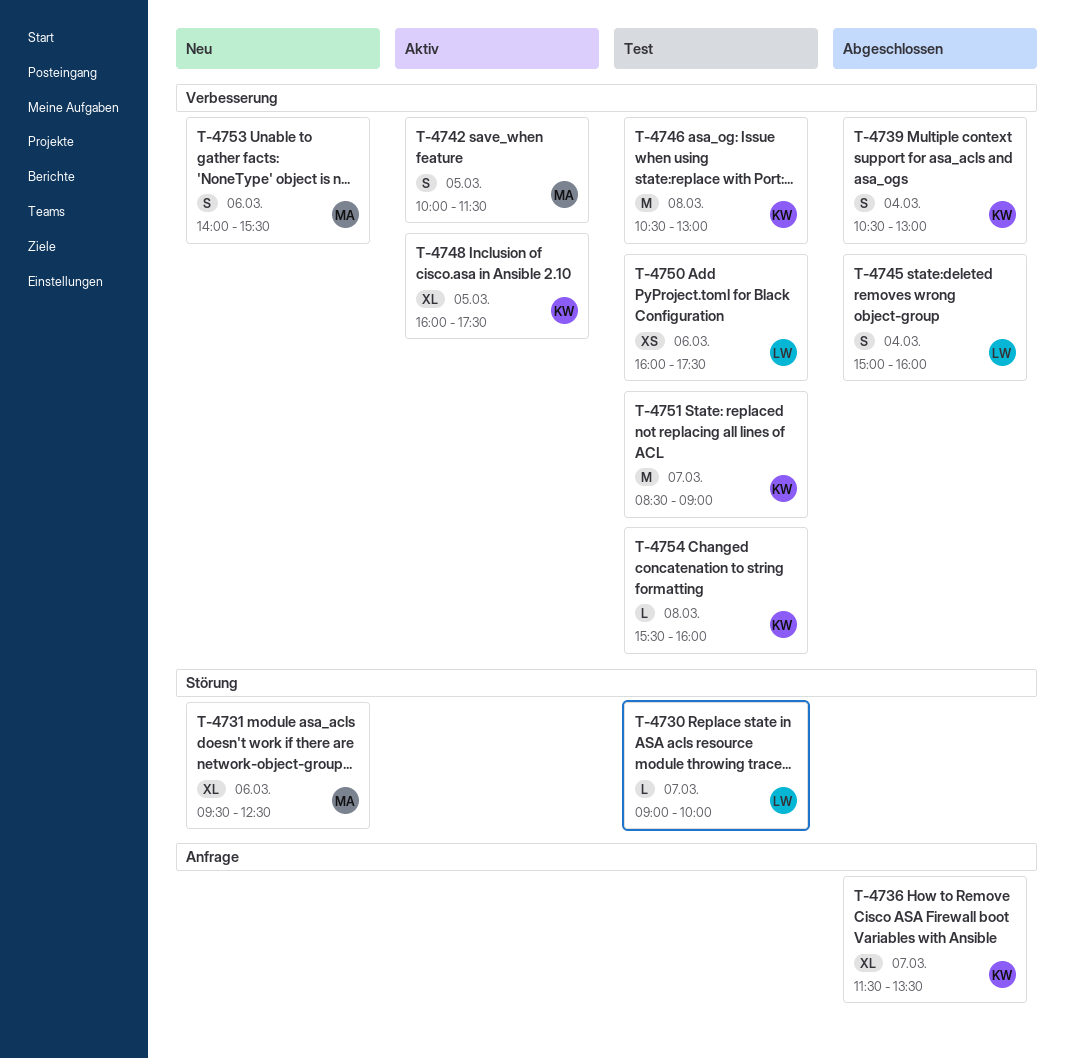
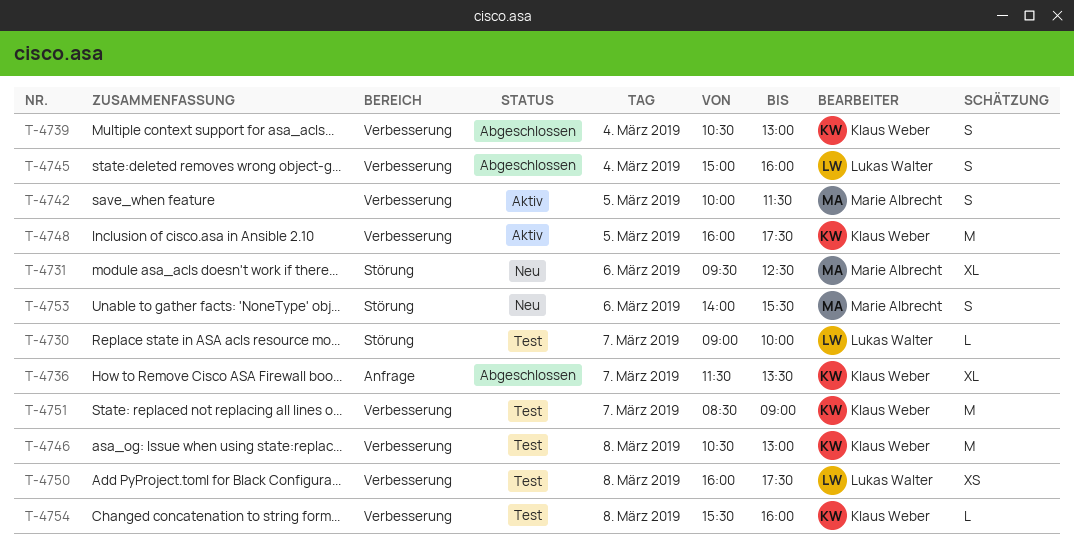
T-4748, estimate: XL -> M
T-4750, day: Mar 6 -> Mar 8
T-4753, label: Verbesserung -> Störung

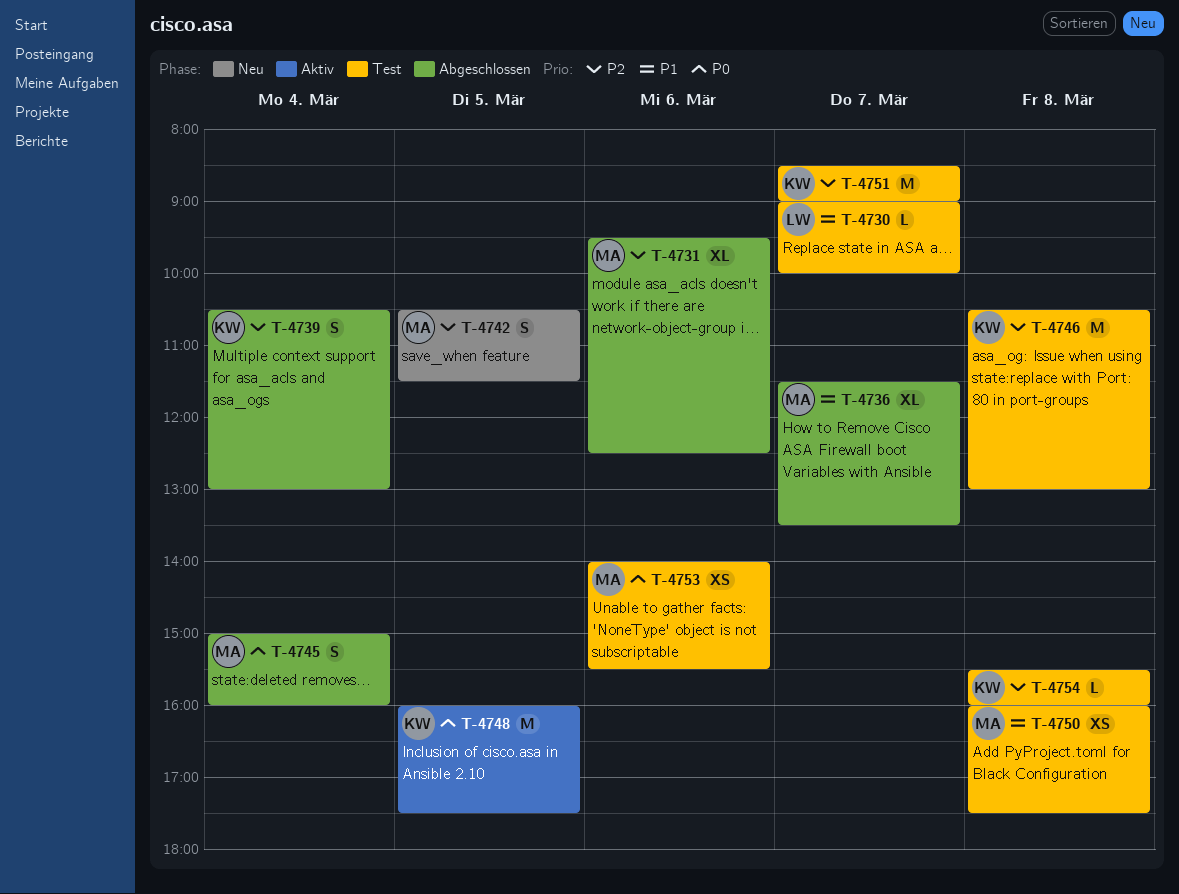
T-4731, status: Neu -> Abgeschlossen
T-4736, owner: Klaus Weber -> Marie Albrecht
T-4742, status: Aktiv -> Neu
T-4742, begins: 10:00 -> 10:30
T-4745, owner: Lukas Walter -> Marie Albrecht
T-4750, owner: Lukas Walter -> Marie Albrecht
T-4753, status: Neu -> Test
T-4753, estimate: S -> XS

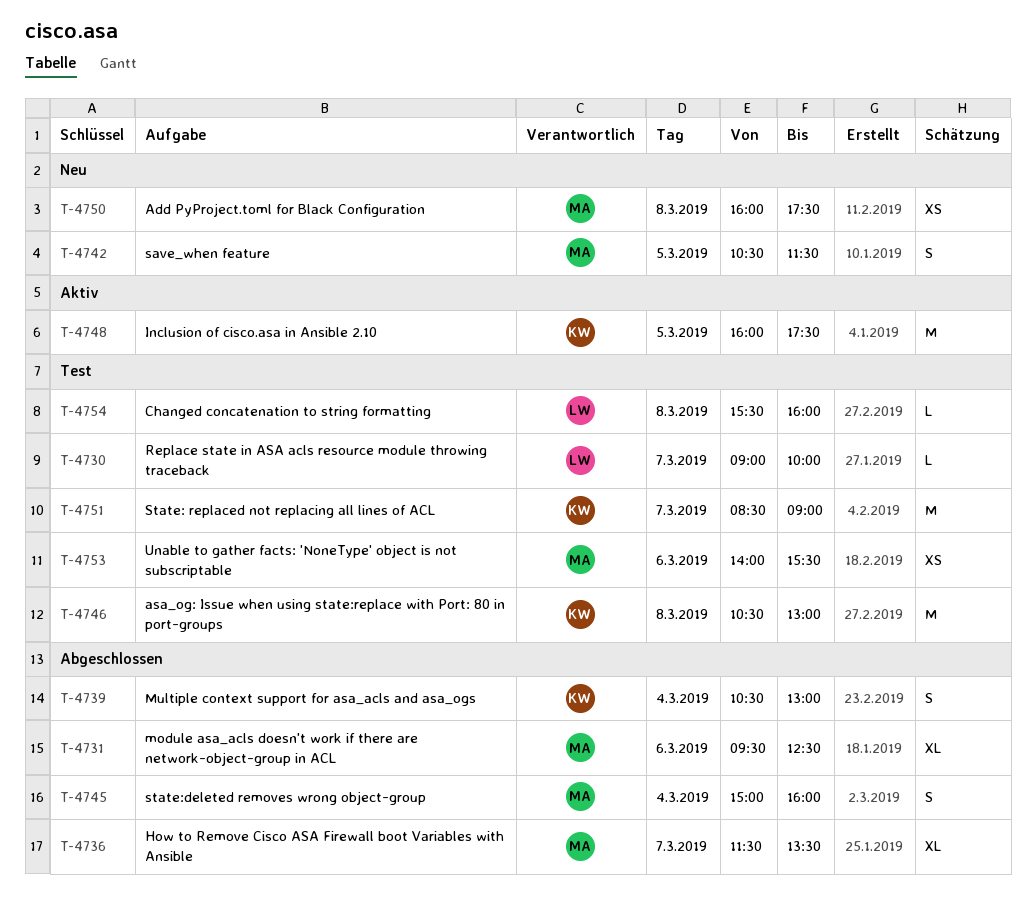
T-4750, status: Test -> Neu
T-4754, owner: KW -> LW

